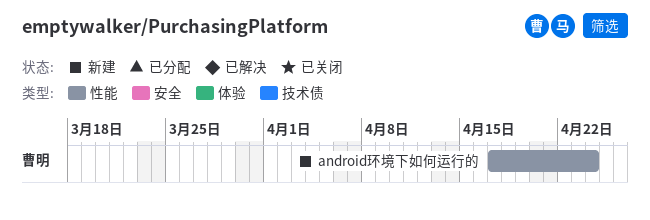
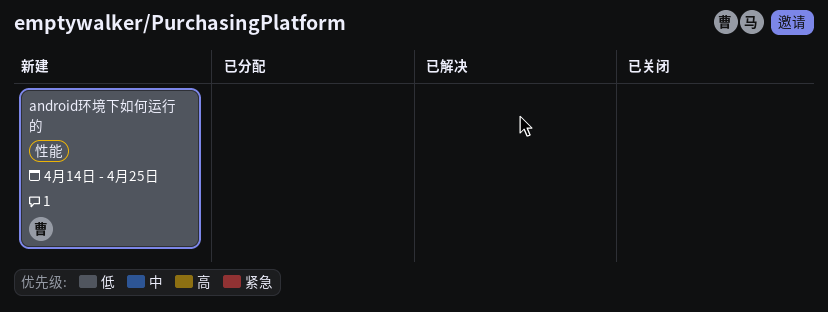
android环境下如何运行的, start: Apr 17 -> Apr 14
android环境下如何运行的, due: Apr 24 -> Apr 25

